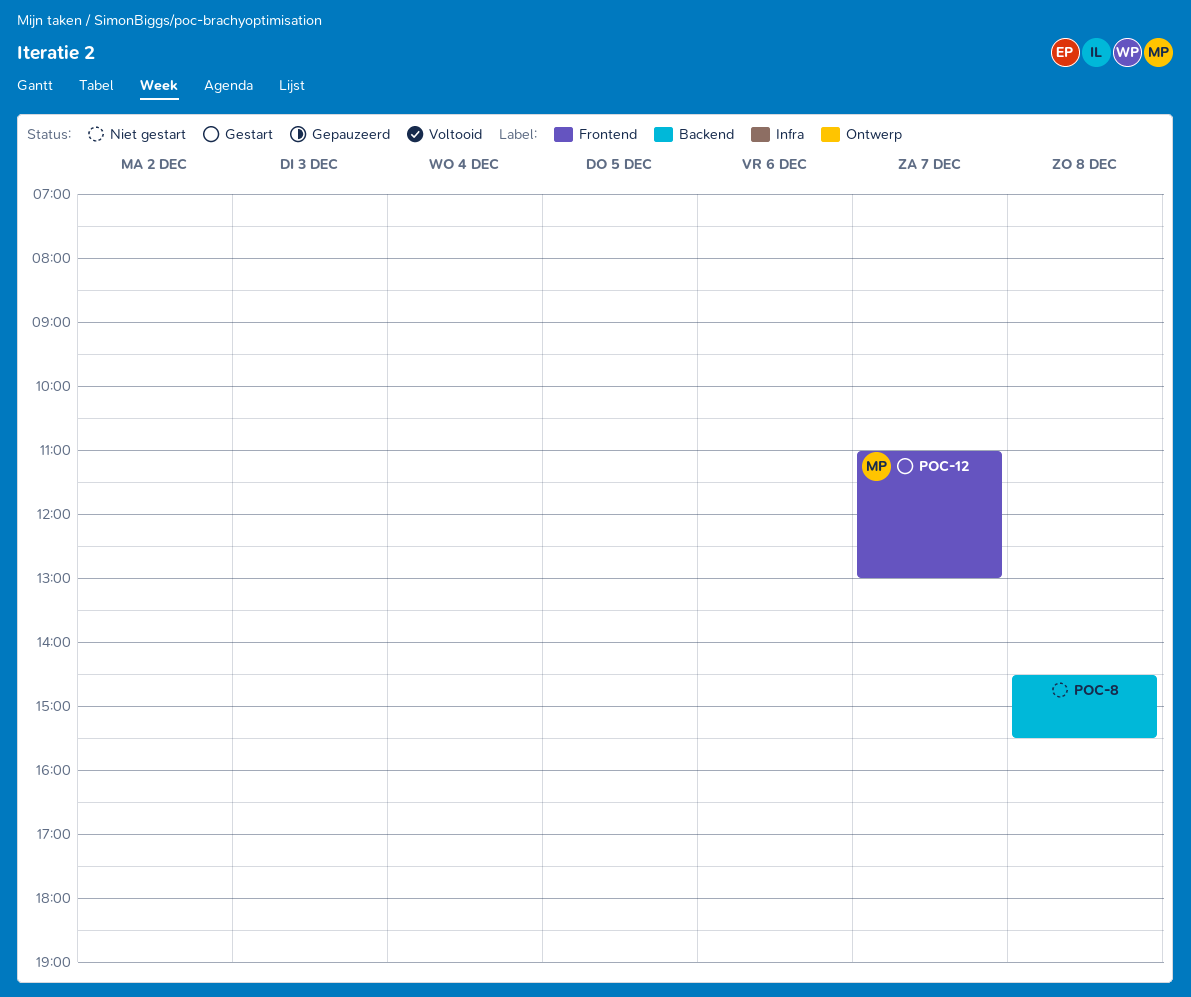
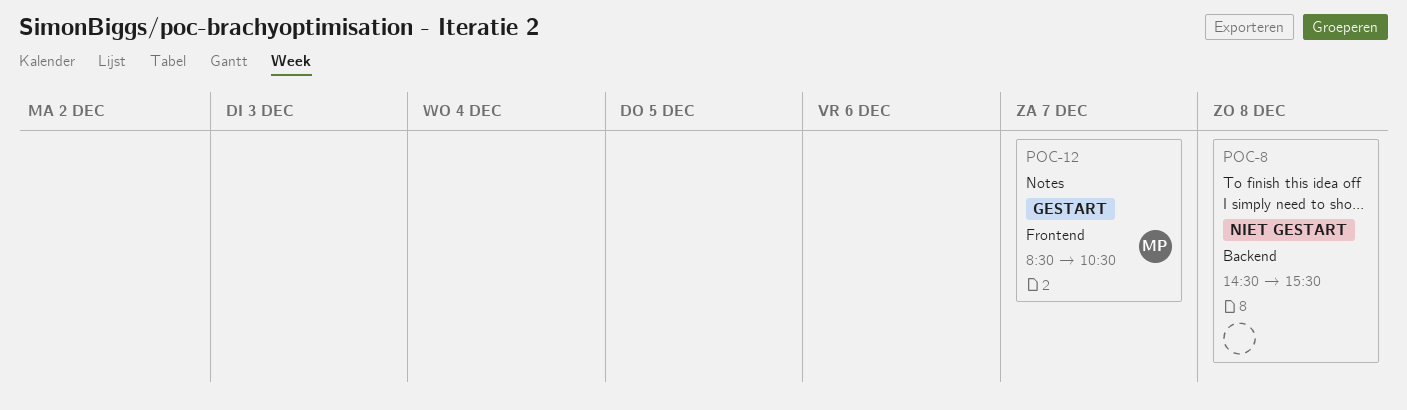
POC-12, begins: 11:00 -> 08:30
POC-12, ends: 13:00 -> 10:30

